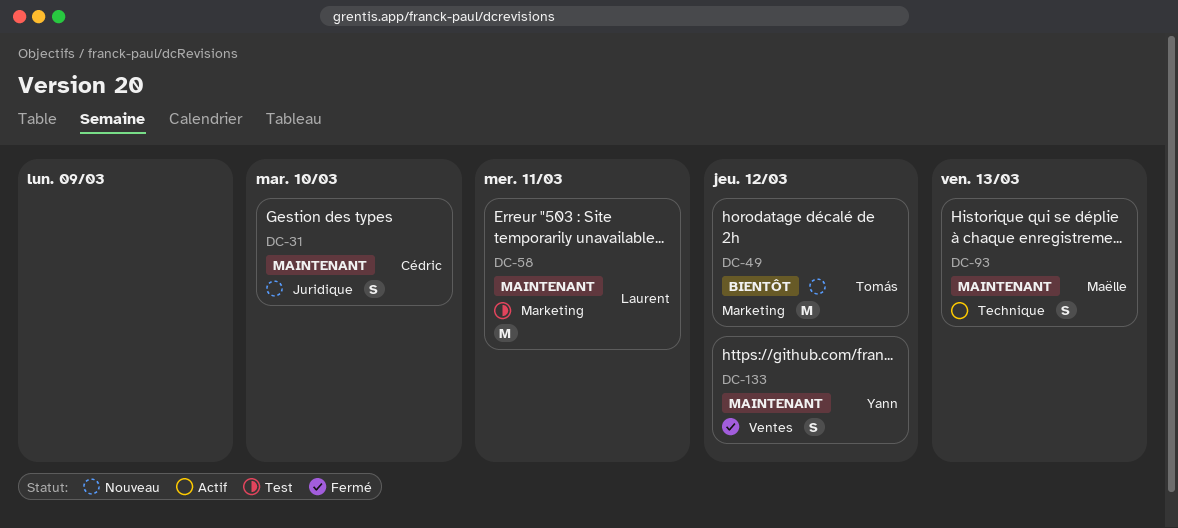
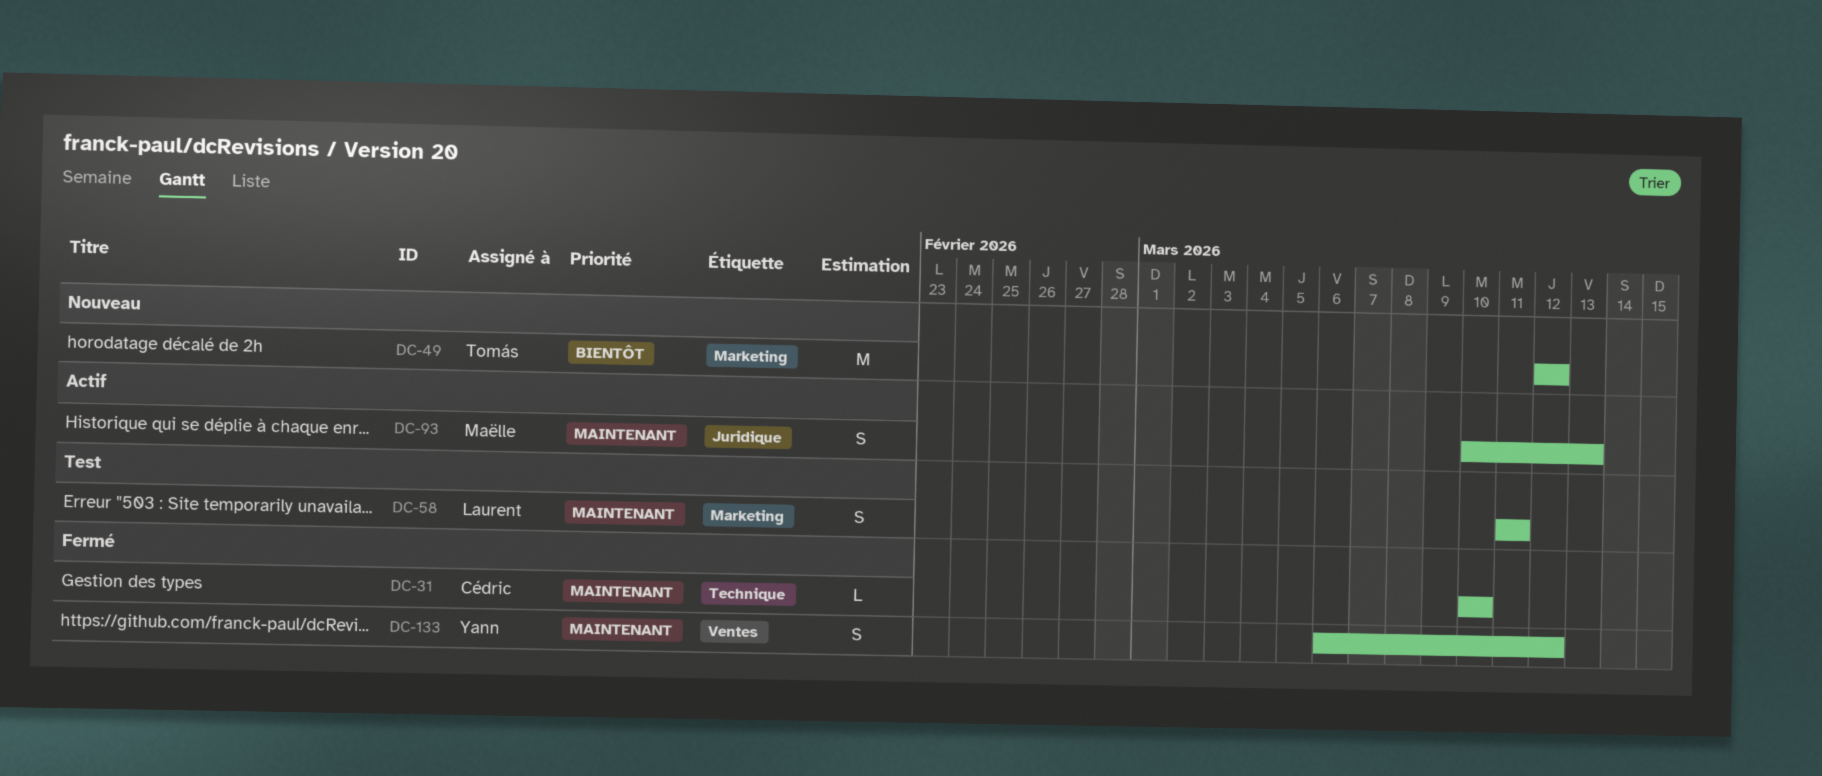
DC-31, status: Nouveau -> Fermé
DC-31, label: Juridique -> Technique
DC-31, estimate: S -> L
DC-58, estimate: M -> S
DC-93, label: Technique -> Juridique

